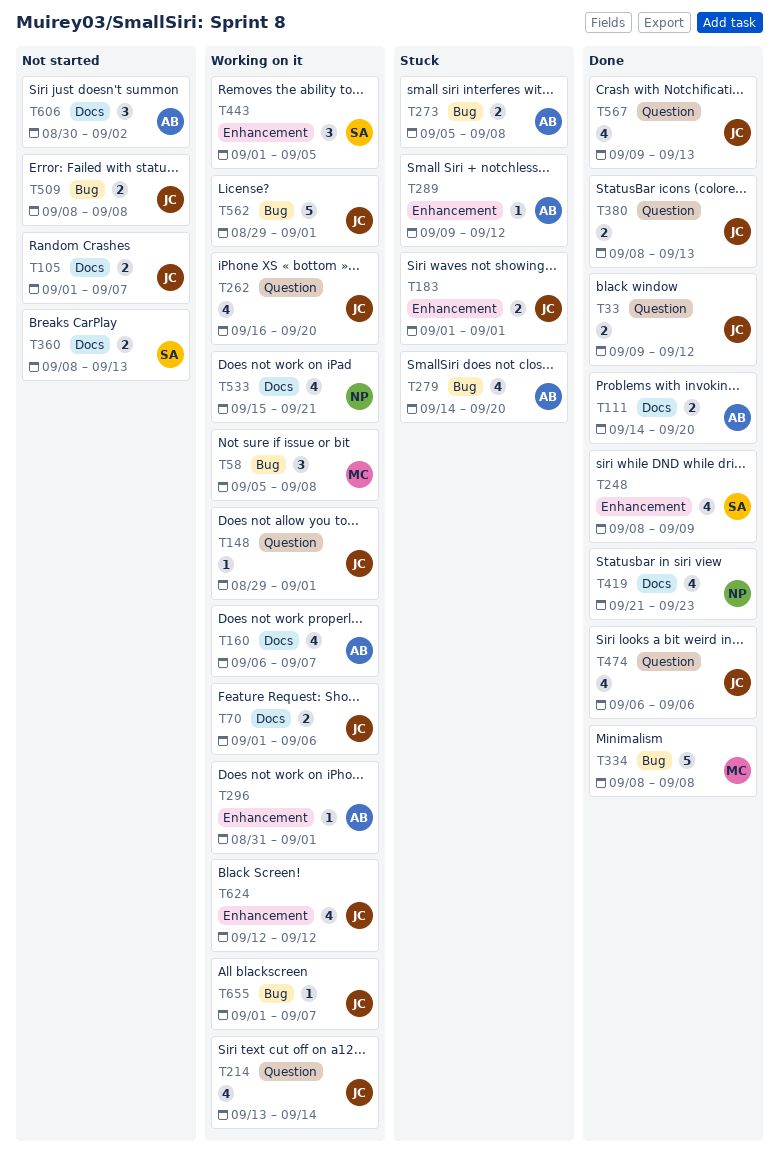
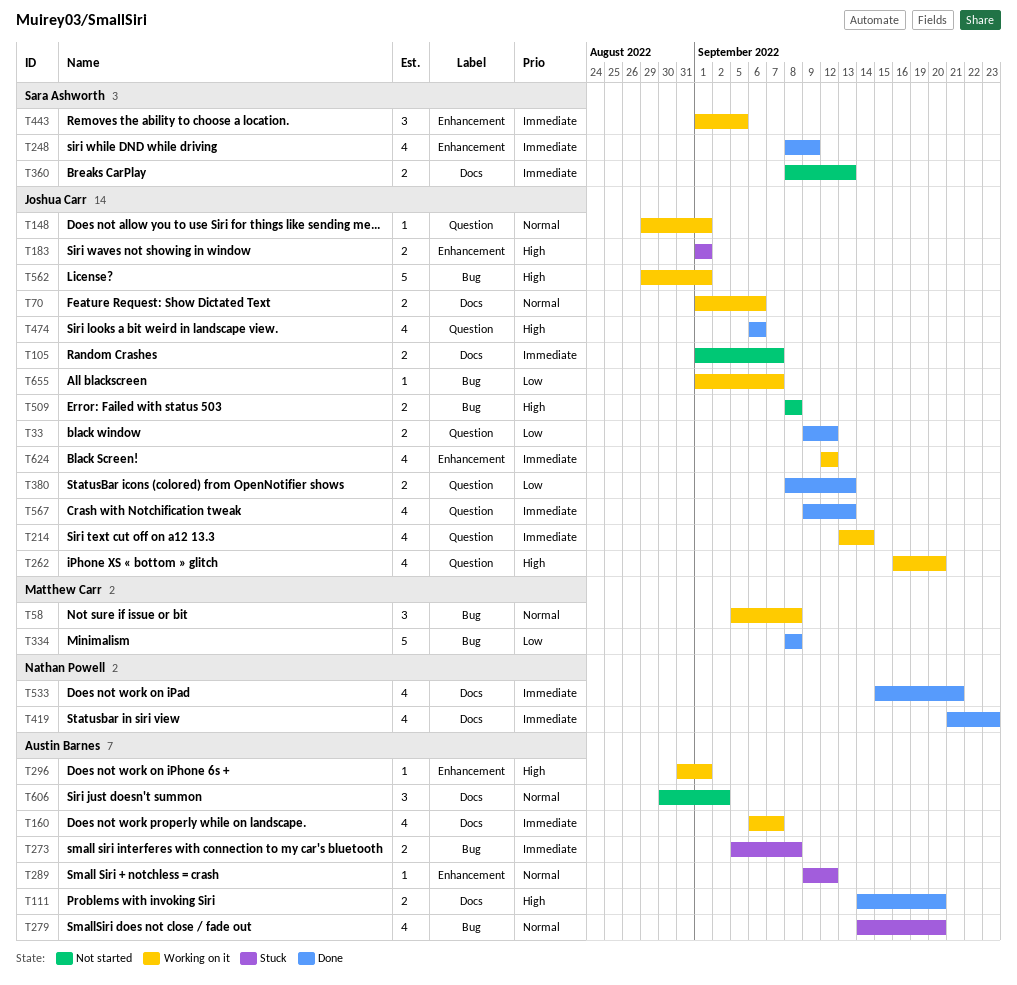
T533, status: Working on it -> Done

